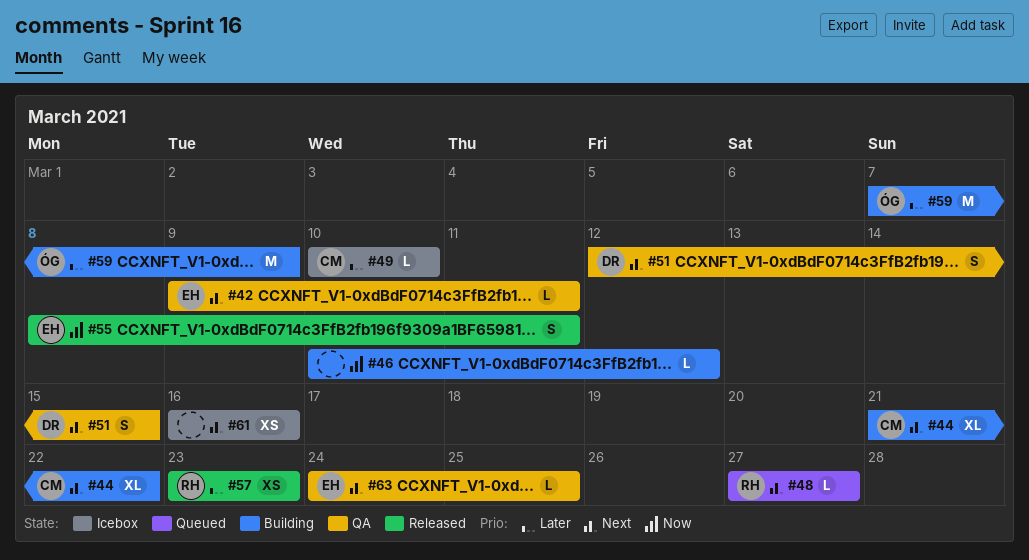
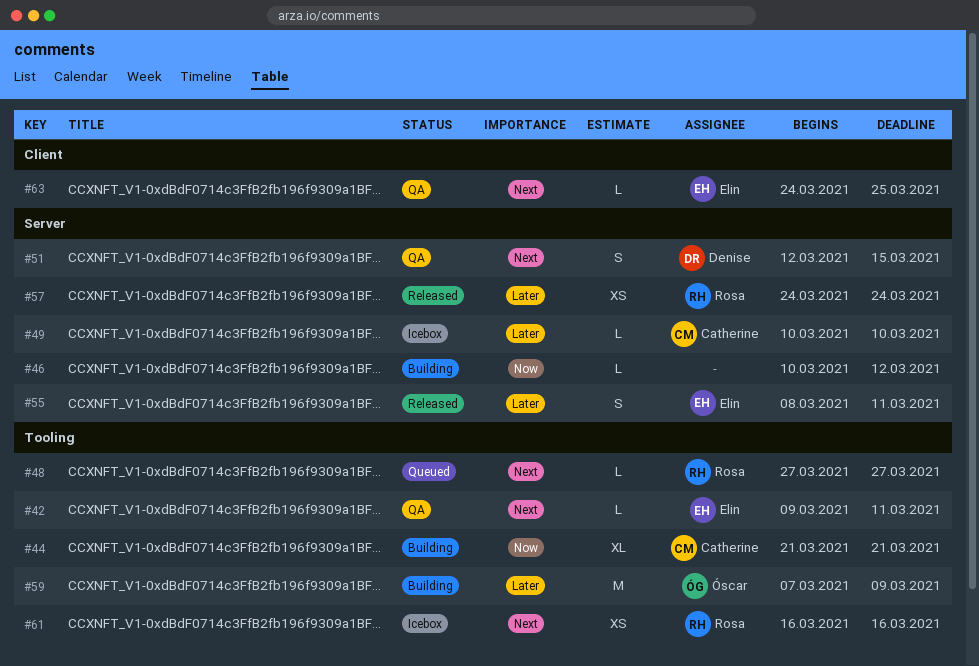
#44, priority: Next -> Now
#44, due: Mar 22 -> Mar 21
#55, priority: Now -> Later
#57, start: Mar 23 -> Mar 24
#57, due: Mar 23 -> Mar 24
#61, owner: none -> Rosa

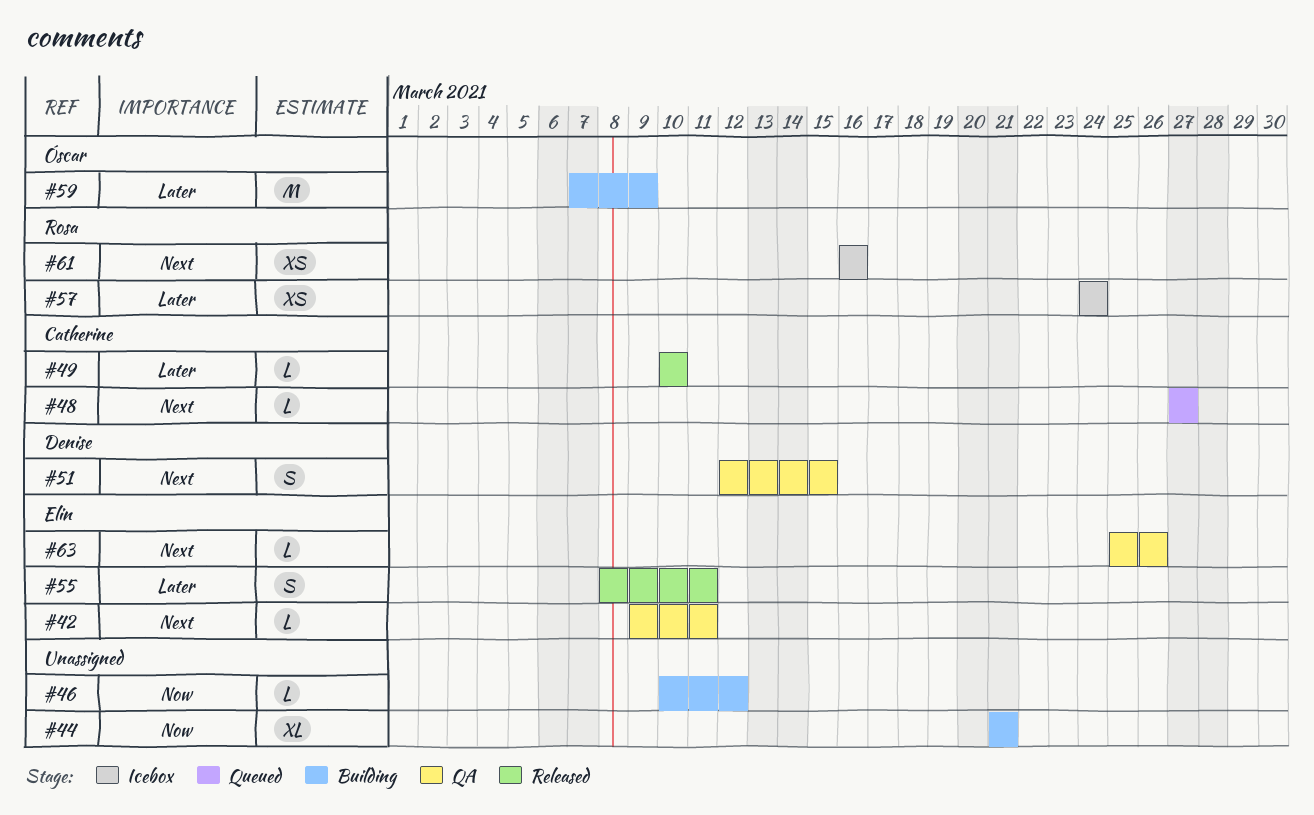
#44, owner: Catherine -> none
#48, owner: Rosa -> Catherine
#49, status: Icebox -> Released
#57, status: Released -> Icebox
#63, start: Mar 24 -> Mar 25
#63, due: Mar 25 -> Mar 26

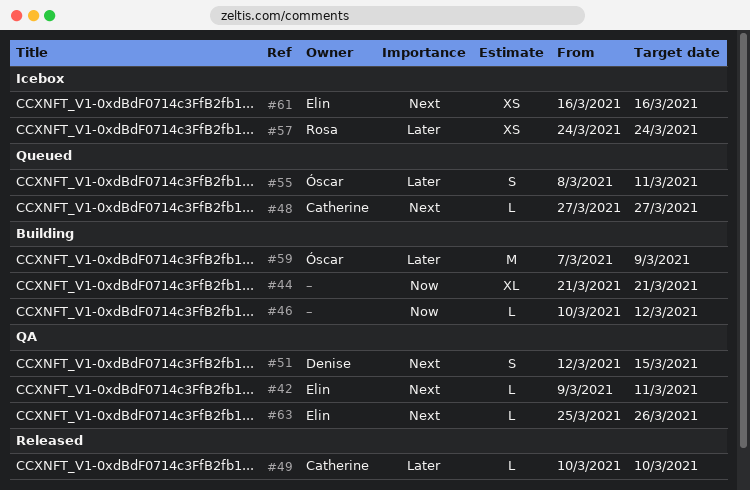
#55, status: Released -> Queued
#55, owner: Elin -> Óscar
#61, owner: Rosa -> Elin

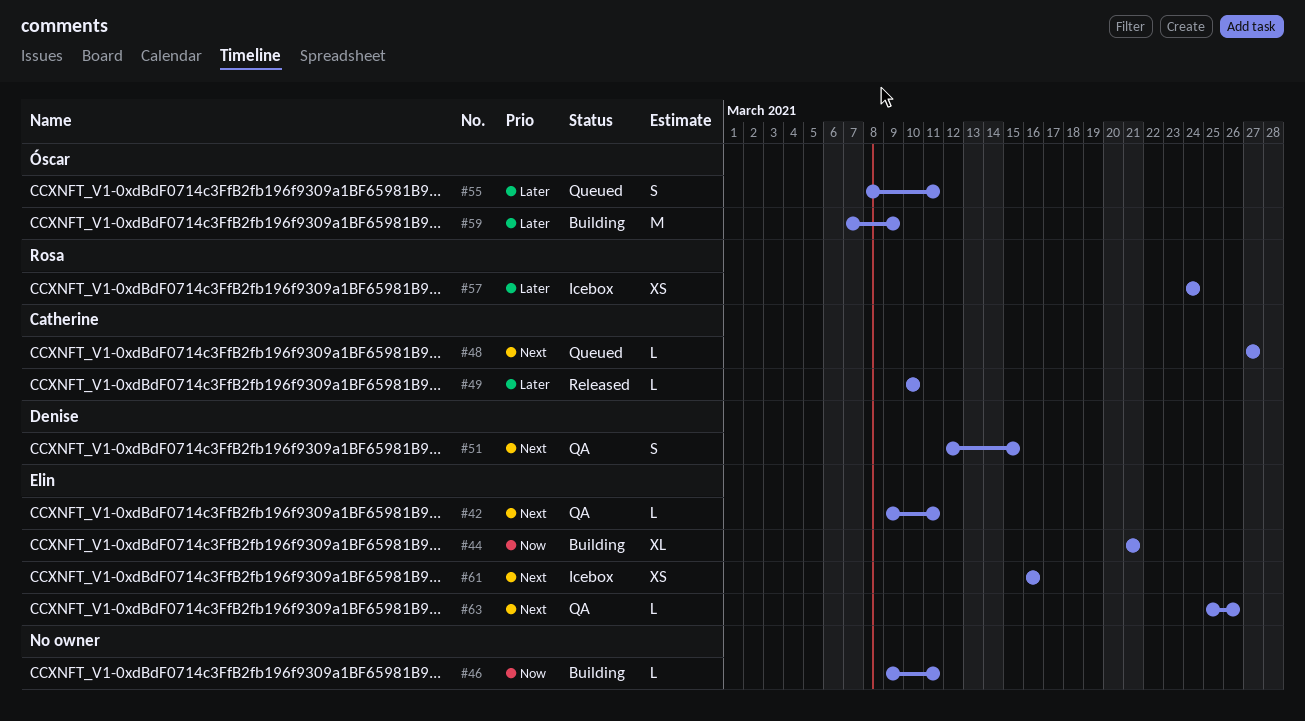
#44, owner: none -> Elin
#46, start: Mar 10 -> Mar 9
#46, due: Mar 12 -> Mar 11

